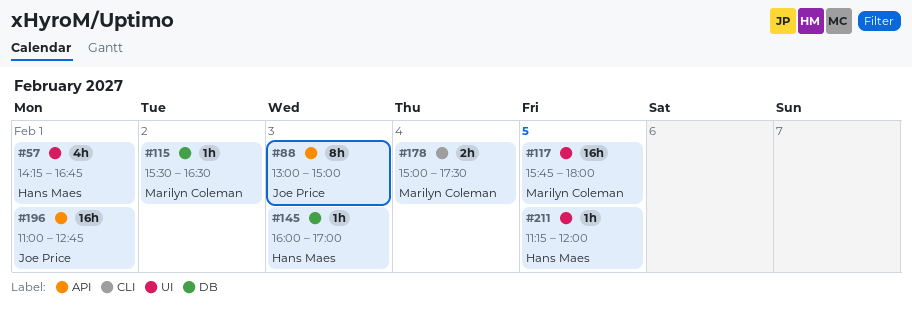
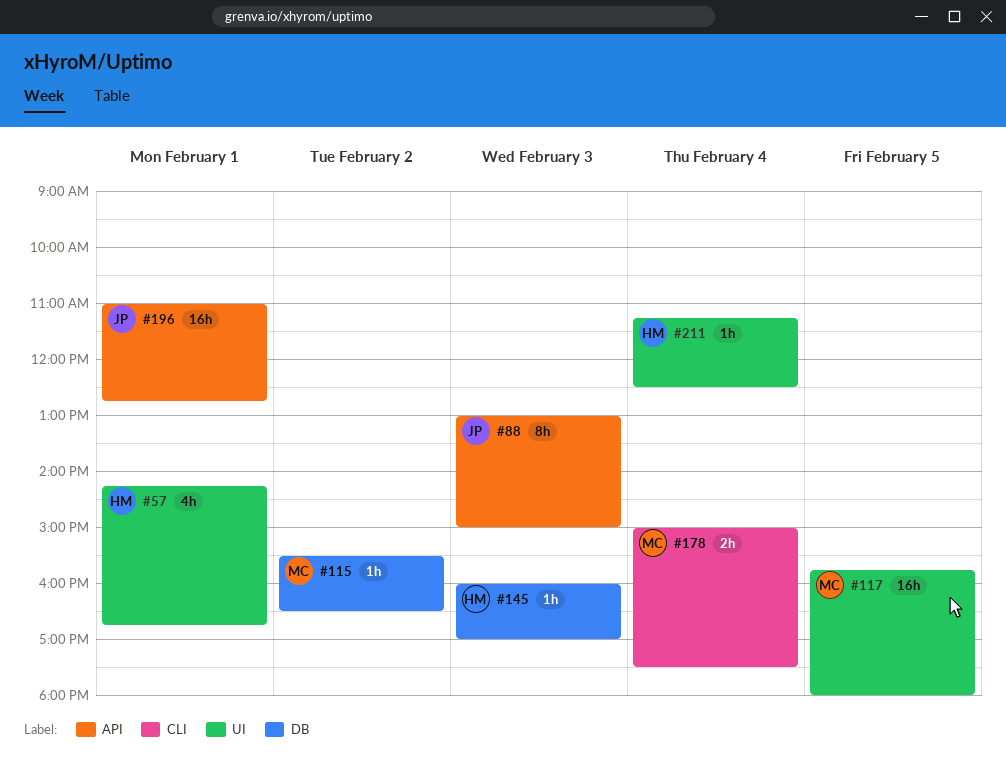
#211, day: Feb 5 -> Feb 4
#211, ends: 12:00 -> 12:30

